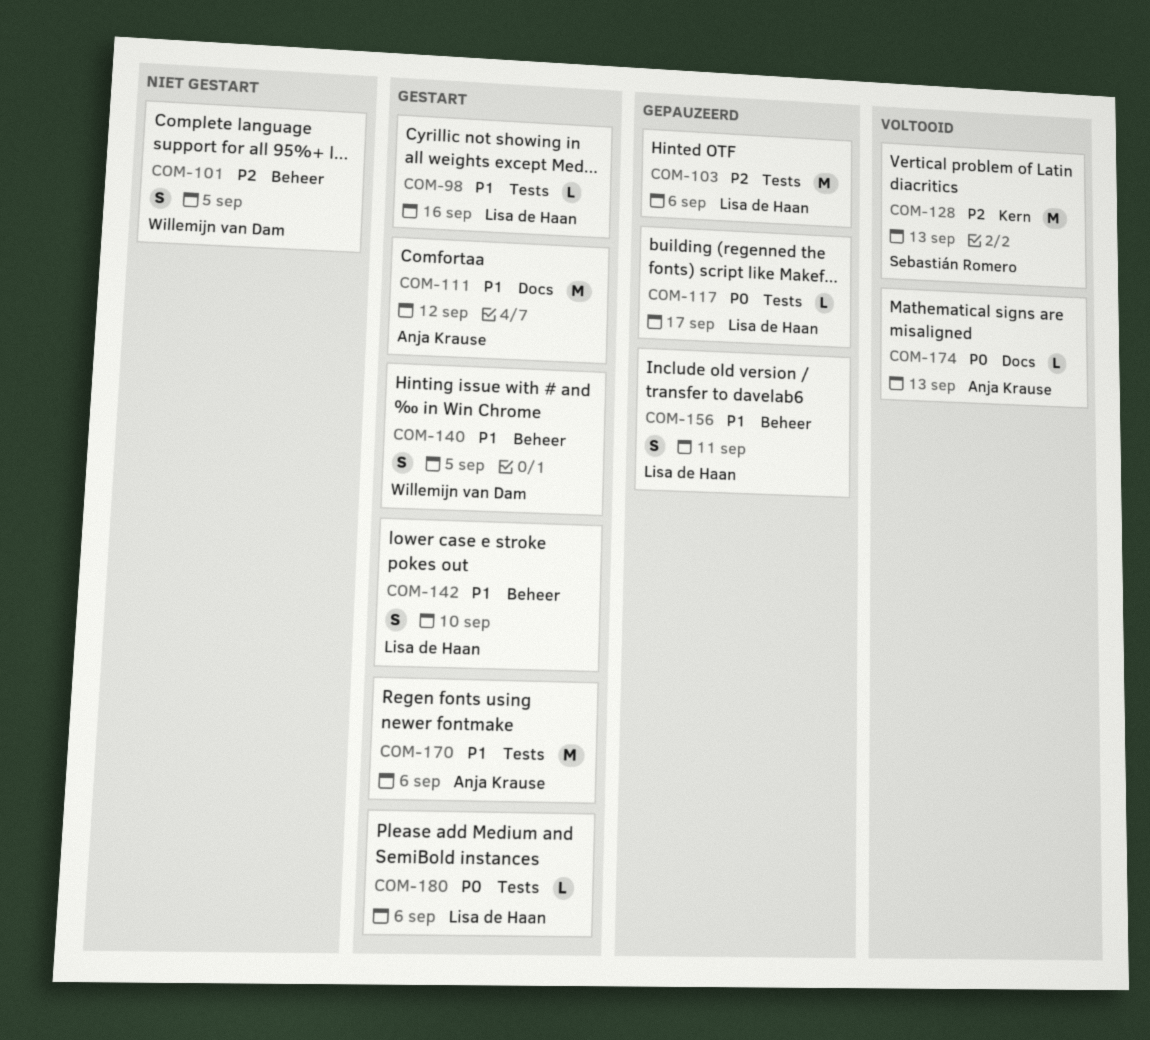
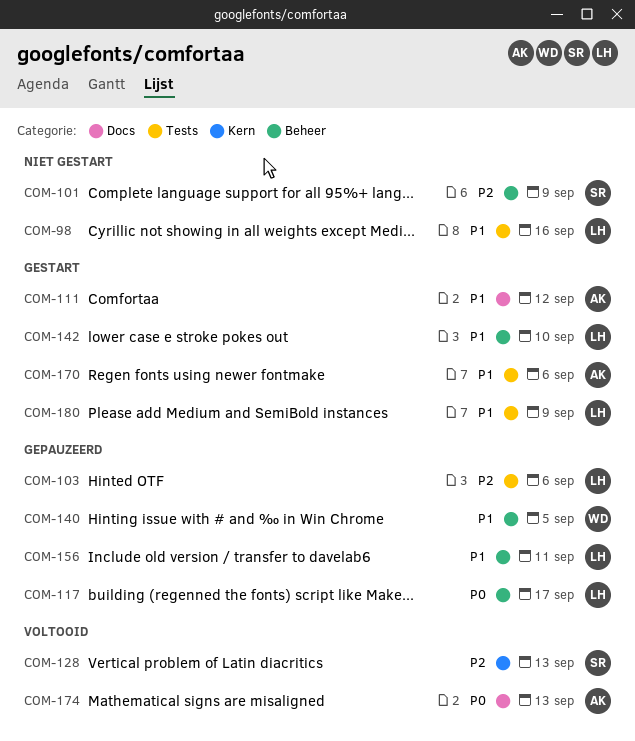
COM-98, status: Gestart -> Niet gestart
COM-101, owner: Willemijn van Dam -> Sebastián Romero
COM-101, due: Sep 5 -> Sep 9
COM-117, label: Tests -> Beheer
COM-140, status: Gestart -> Gepauzeerd
COM-180, priority: P0 -> P1
COM-180, due: Sep 6 -> Sep 9

